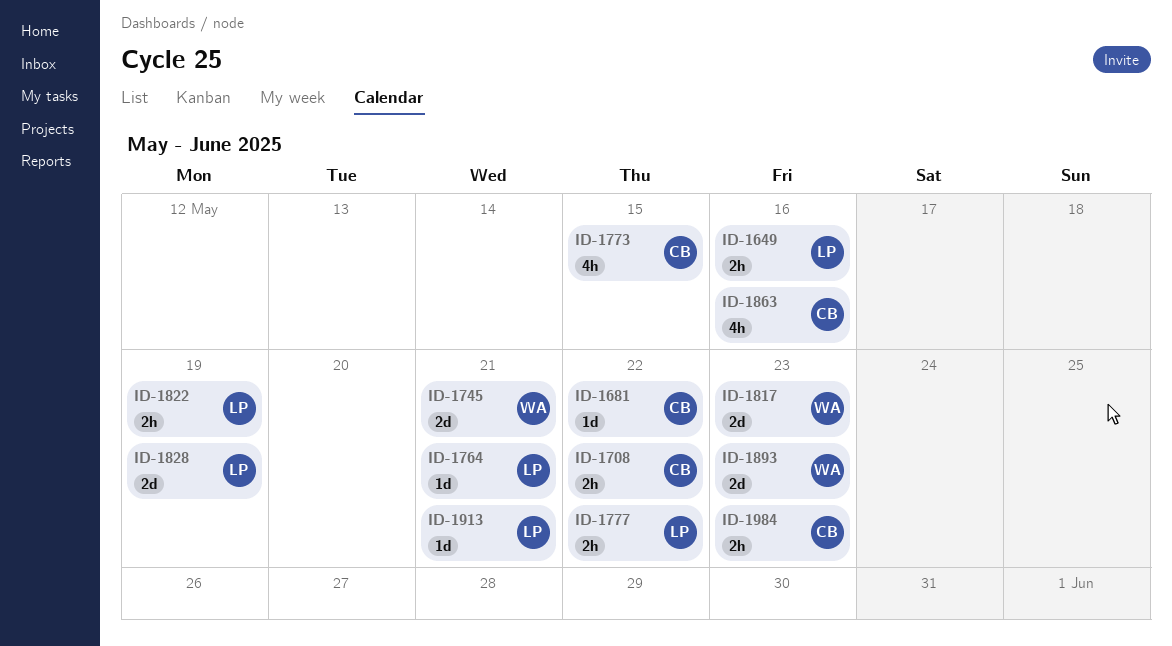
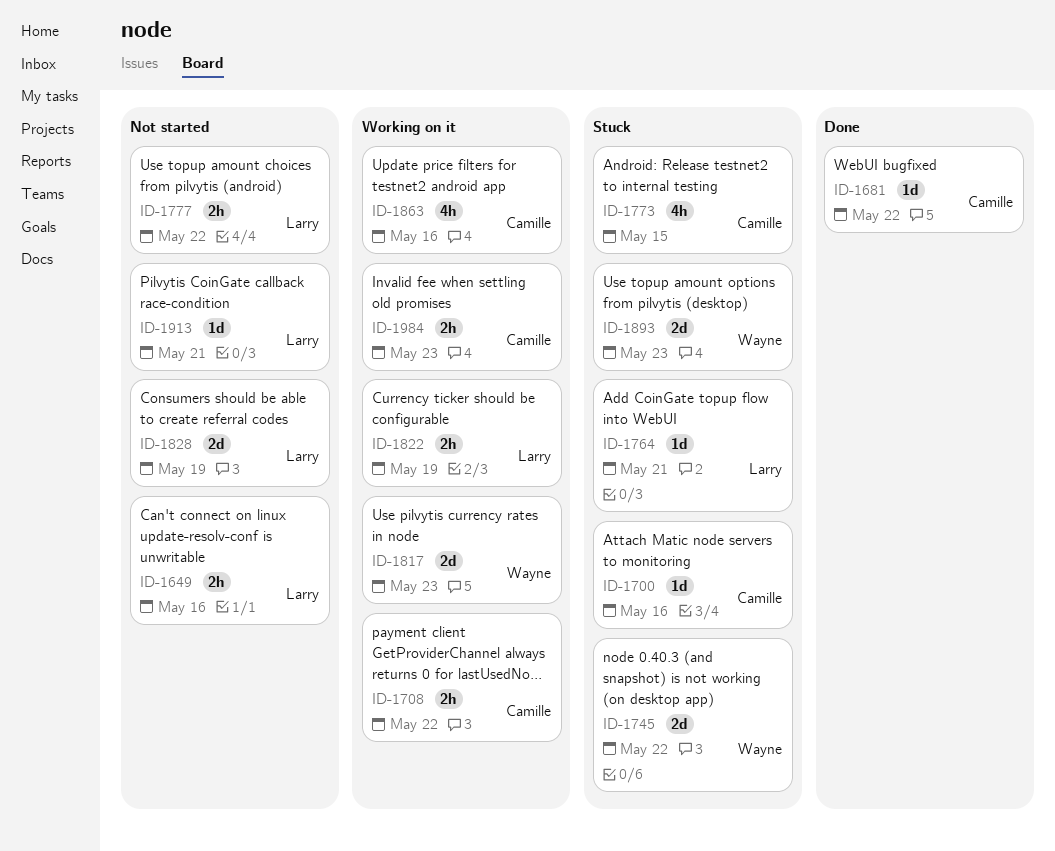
ID-1700: none -> present
ID-1745, due: May 21 -> May 22

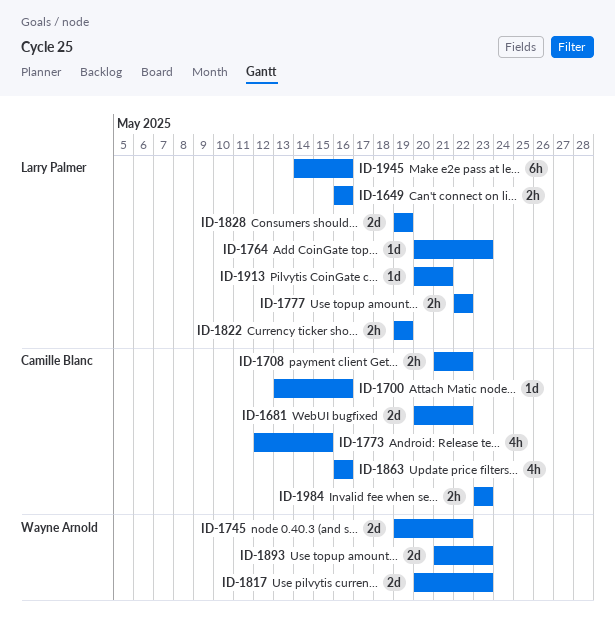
ID-1681, estimate: 1d -> 2d
ID-1764, due: May 21 -> May 23
ID-1945: none -> present

